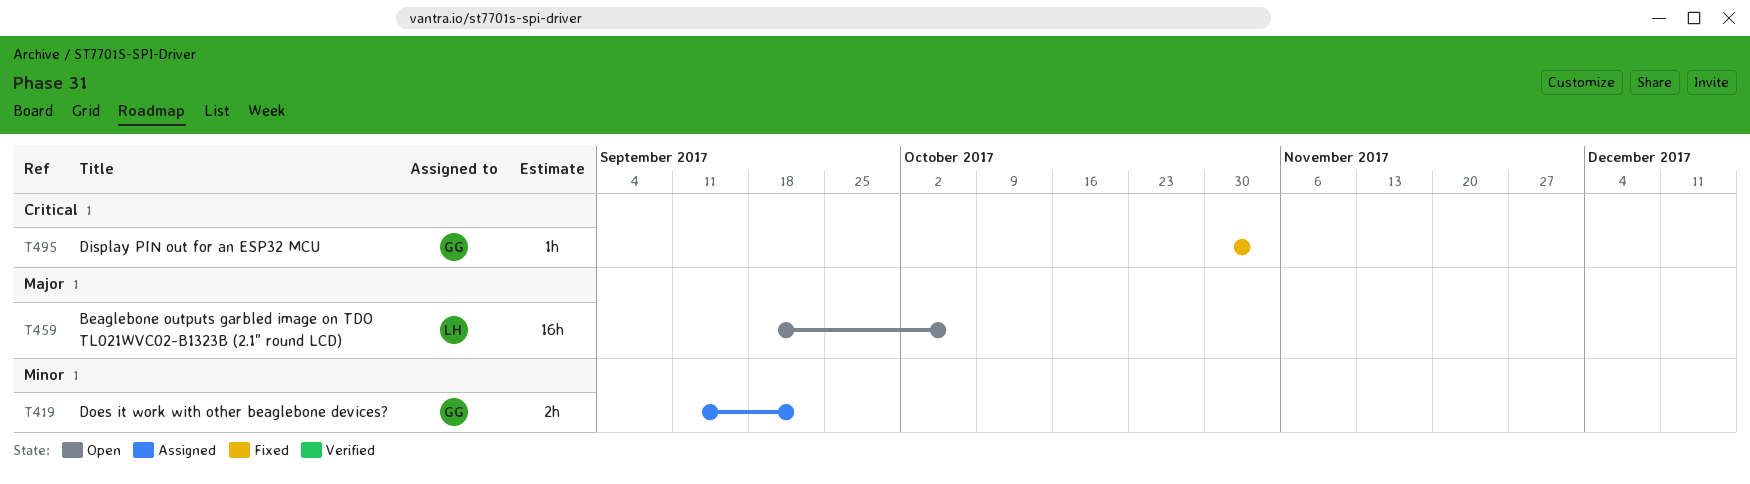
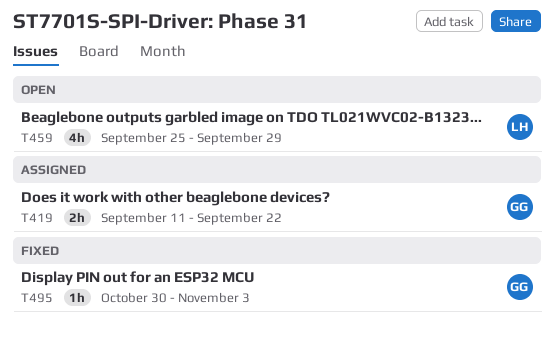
T459, estimate: 16h -> 4h
T459, start: Sep 18 -> Sep 25
T459, due: Oct 6 -> Sep 29

